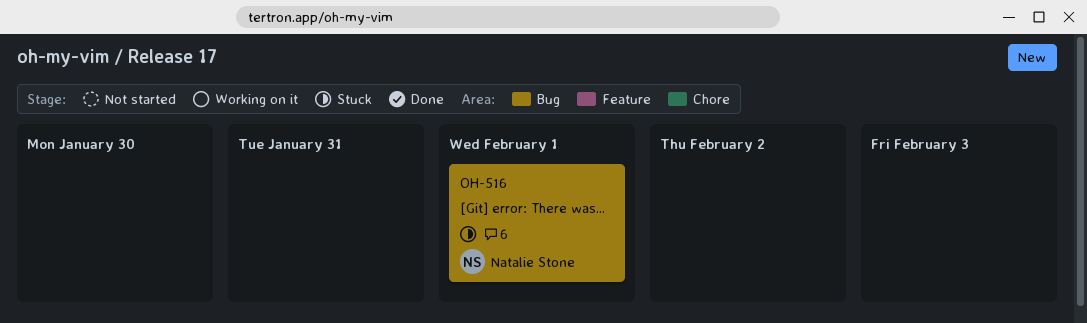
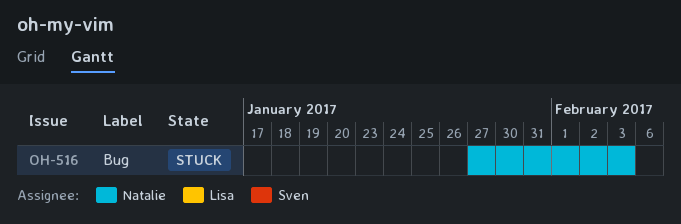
OH-516, due: Feb 1 -> Feb 3

